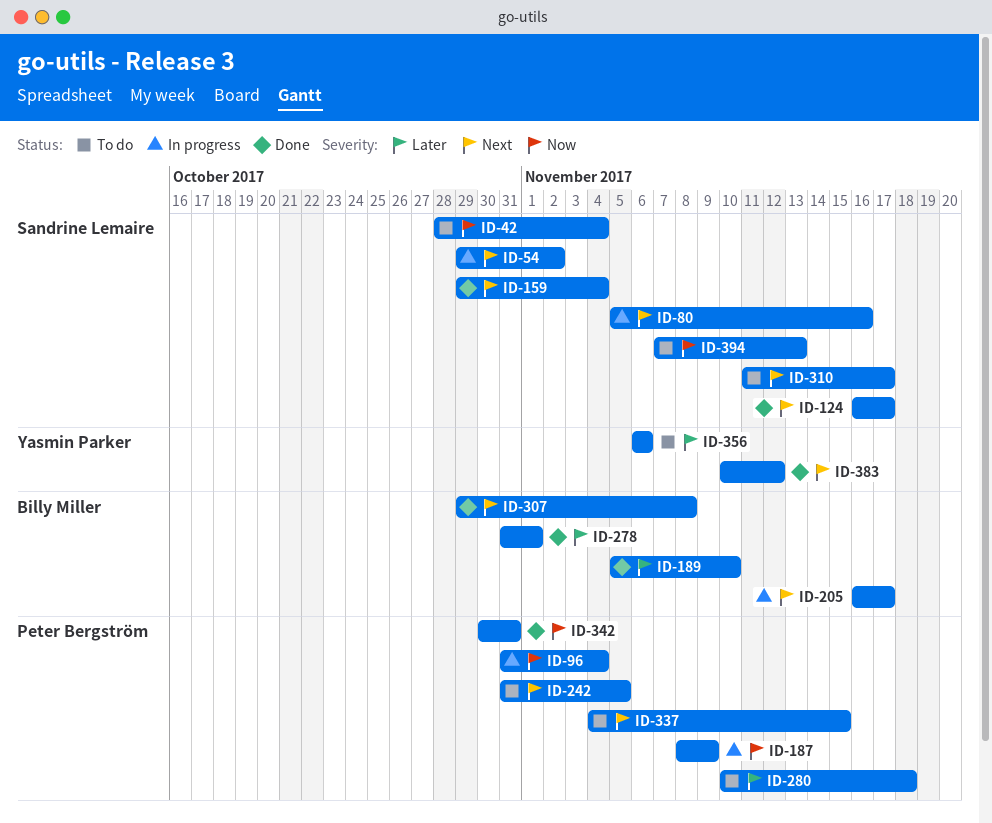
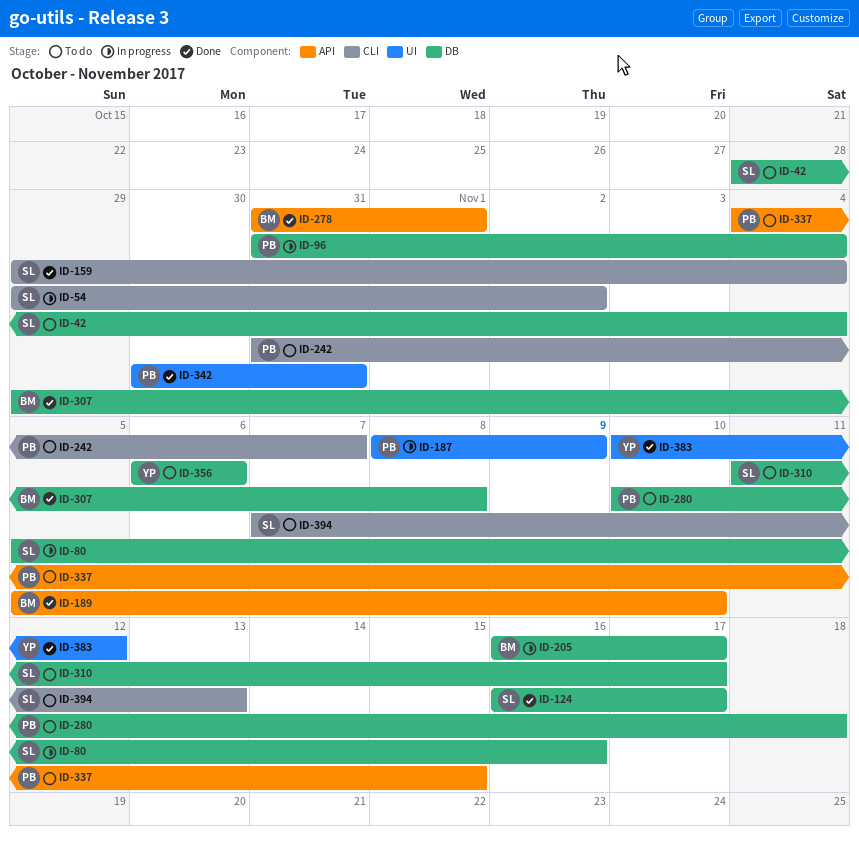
ID-242, due: Nov 5 -> Nov 7

